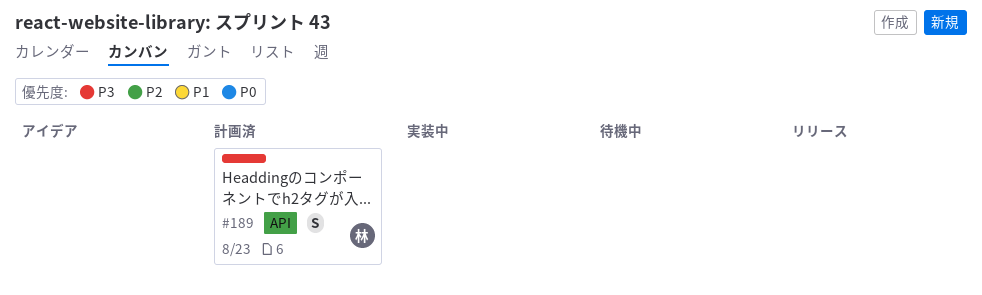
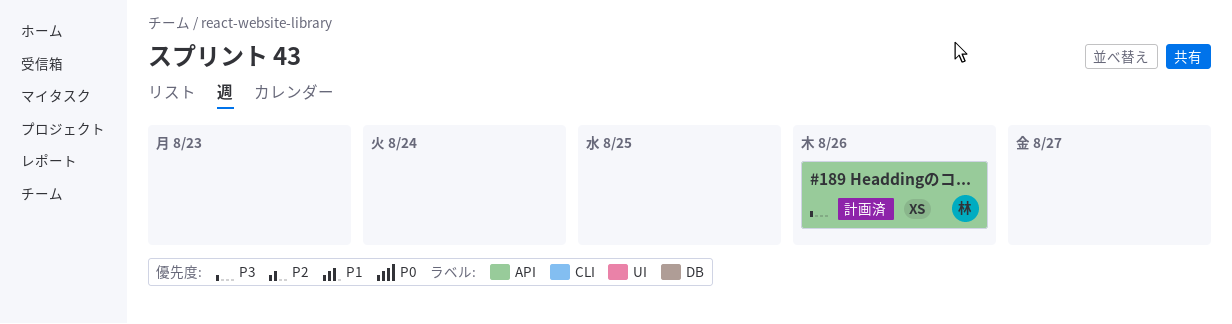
#189, estimate: S -> XS
#189, due: Aug 23 -> Aug 26

